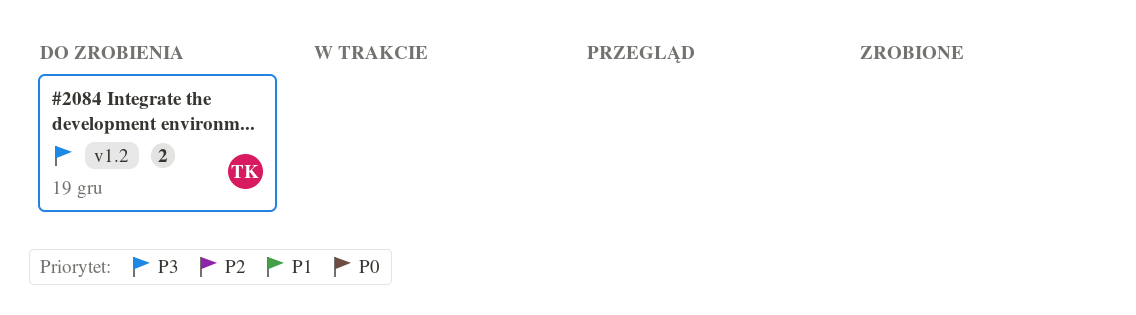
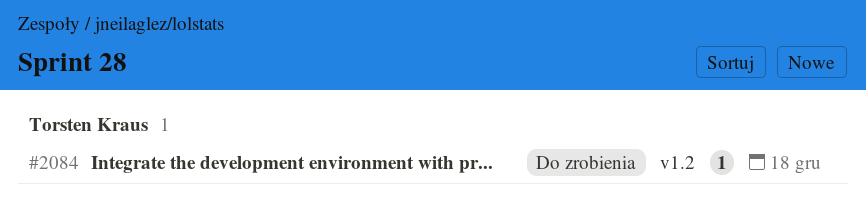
#2084, estimate: 2 -> 1
#2084, due: Dec 19 -> Dec 18

